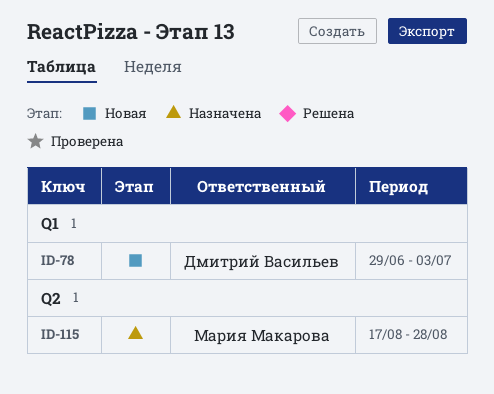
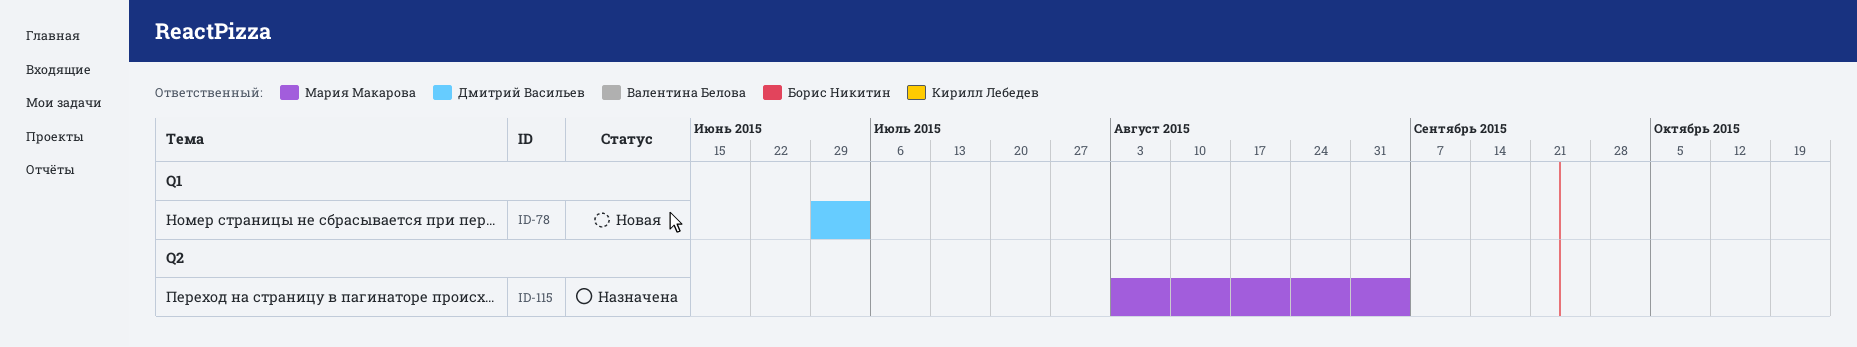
ID-115, start: Aug 17 -> Aug 3
ID-115, due: Aug 28 -> Sep 4

